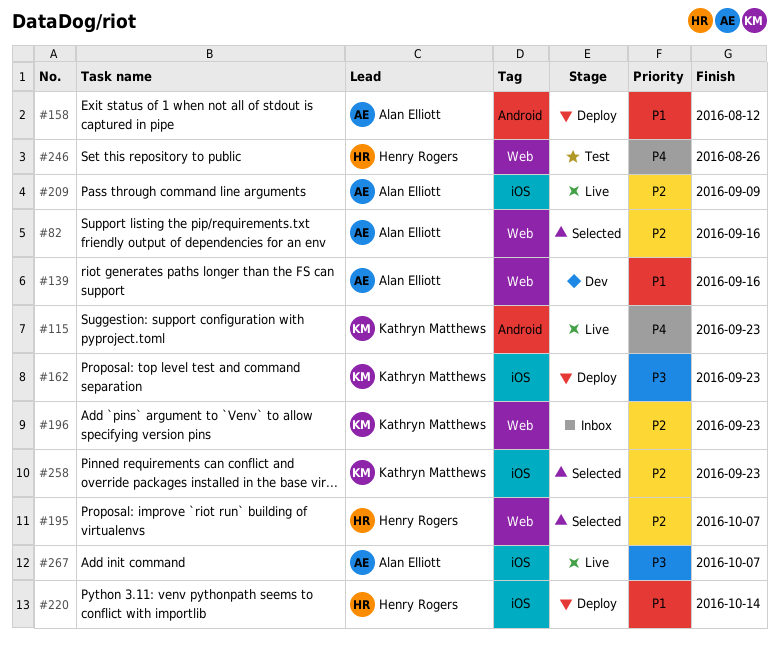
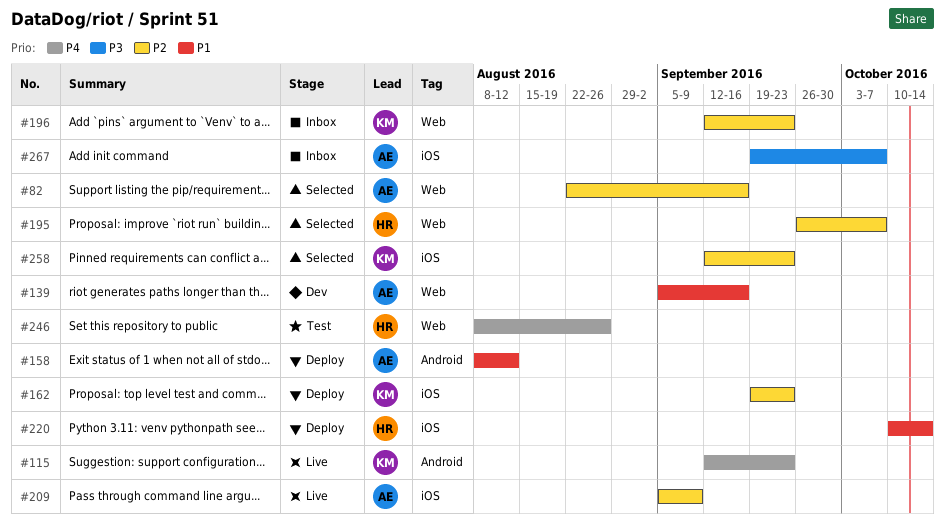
#162, priority: P3 -> P2
#267, status: Live -> Inbox

